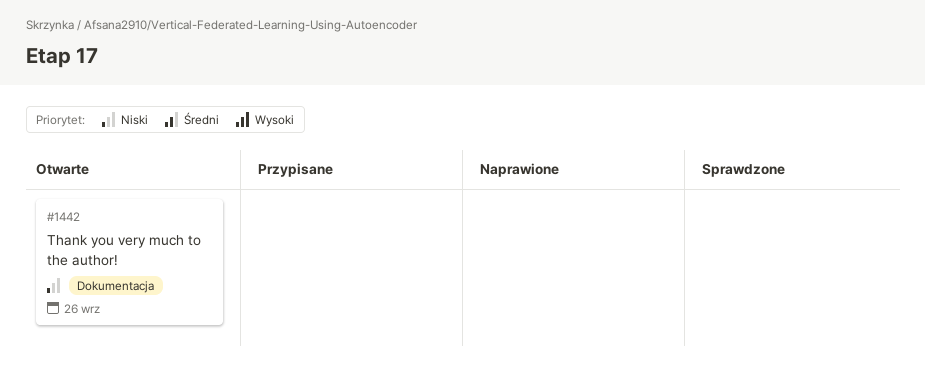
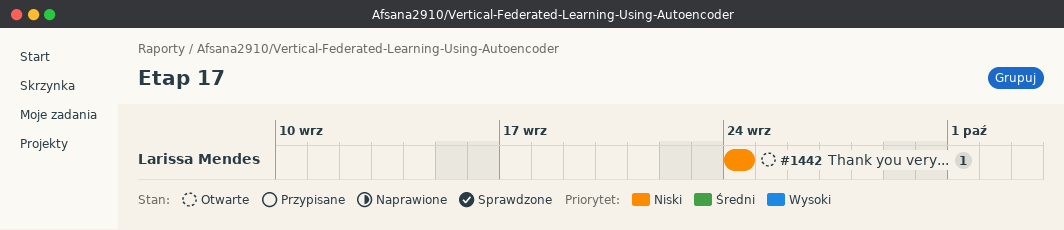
#1442, due: Sep 26 -> Sep 24

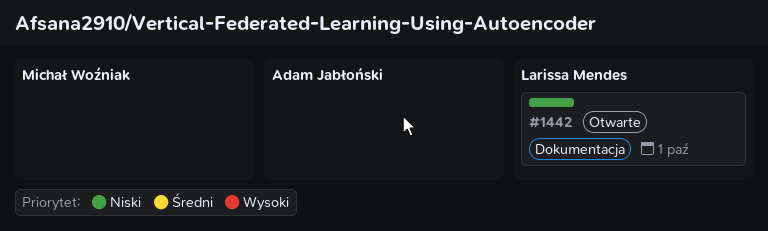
#1442, due: Sep 24 -> Oct 1

